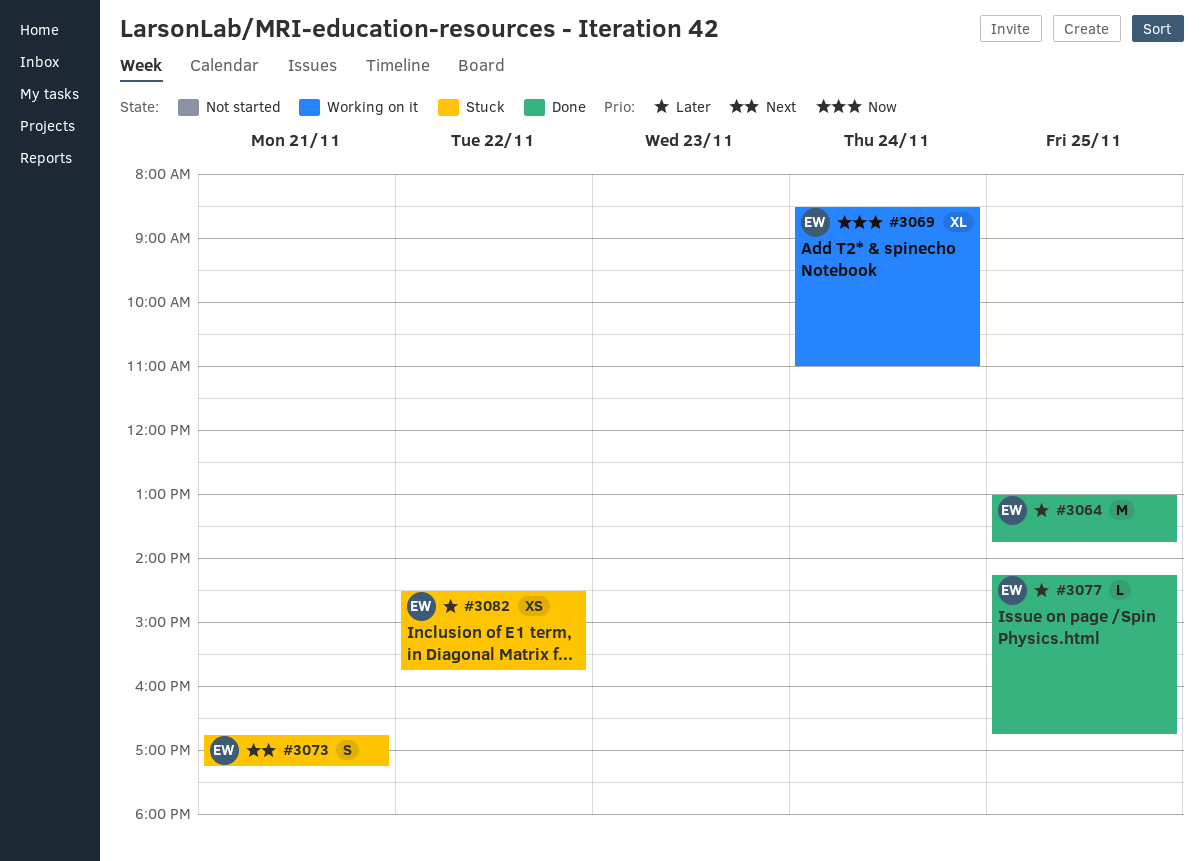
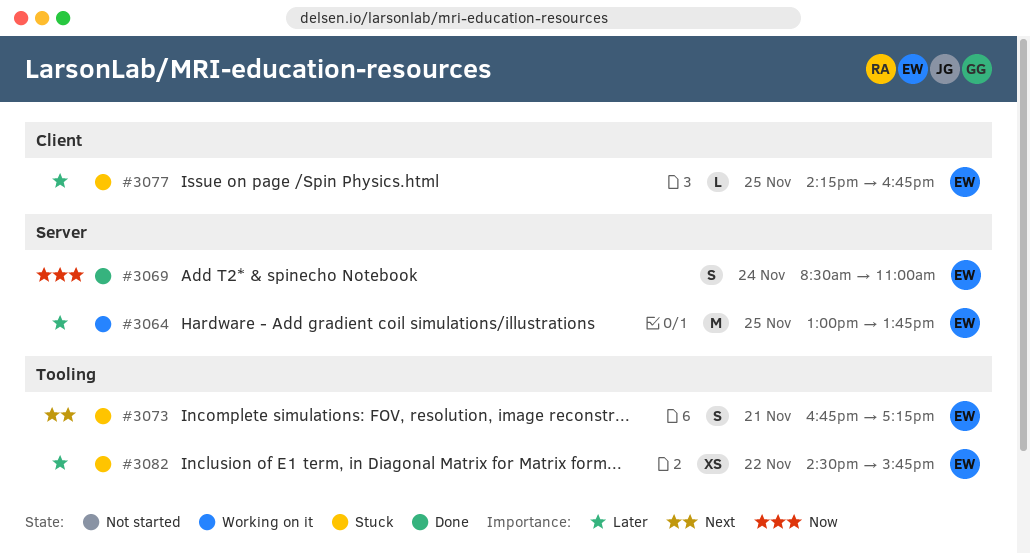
#3064, status: Done -> Working on it
#3069, status: Working on it -> Done
#3069, estimate: XL -> S
#3077, status: Done -> Stuck

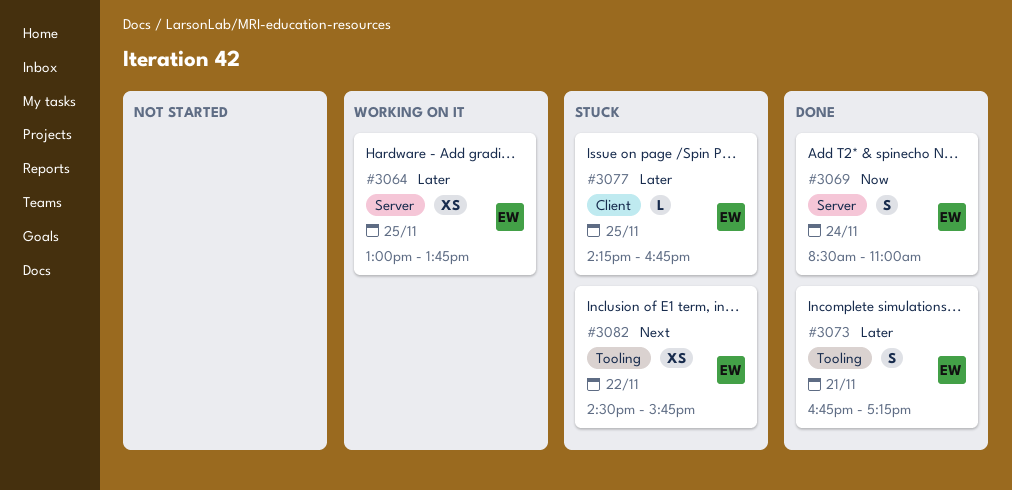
#3064, estimate: M -> XS
#3073, status: Stuck -> Done
#3073, priority: Next -> Later
#3082, priority: Later -> Next

